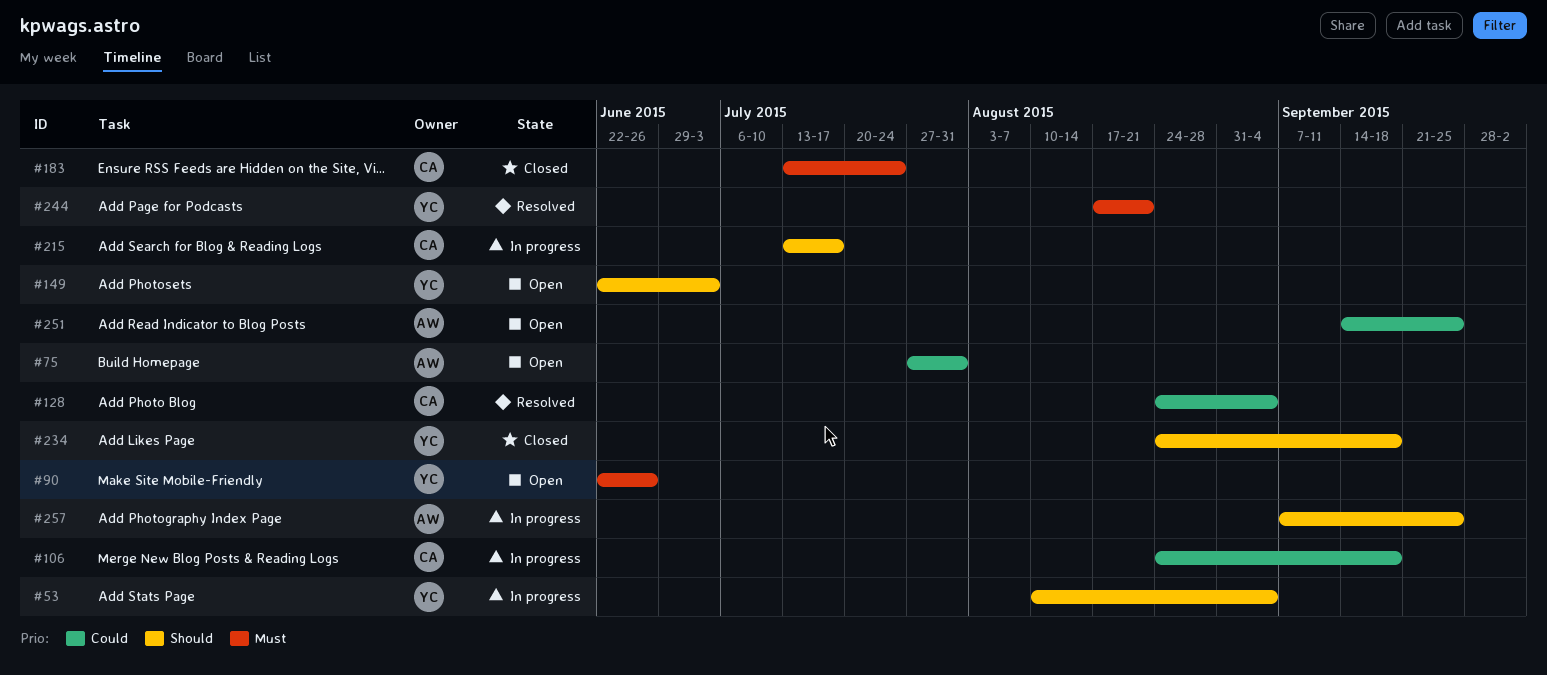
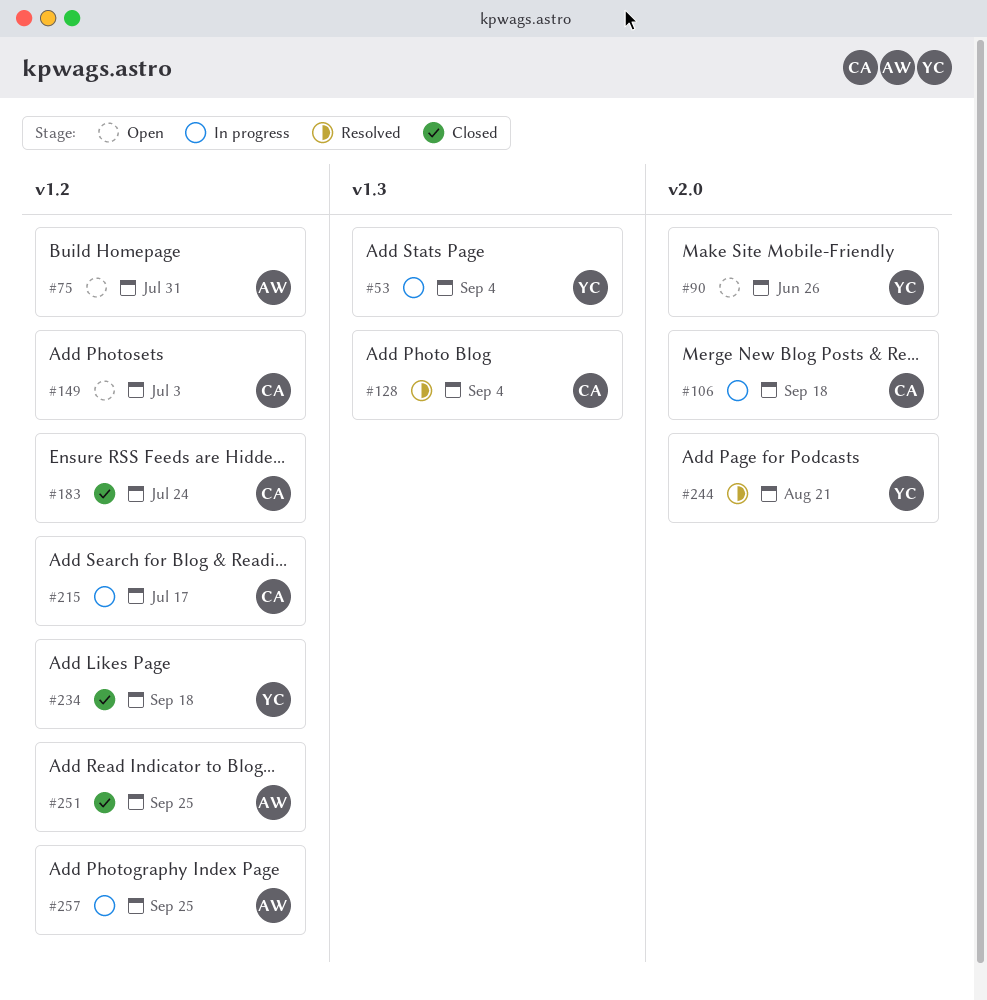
#149, owner: YC -> CA
#251, status: Open -> Closed

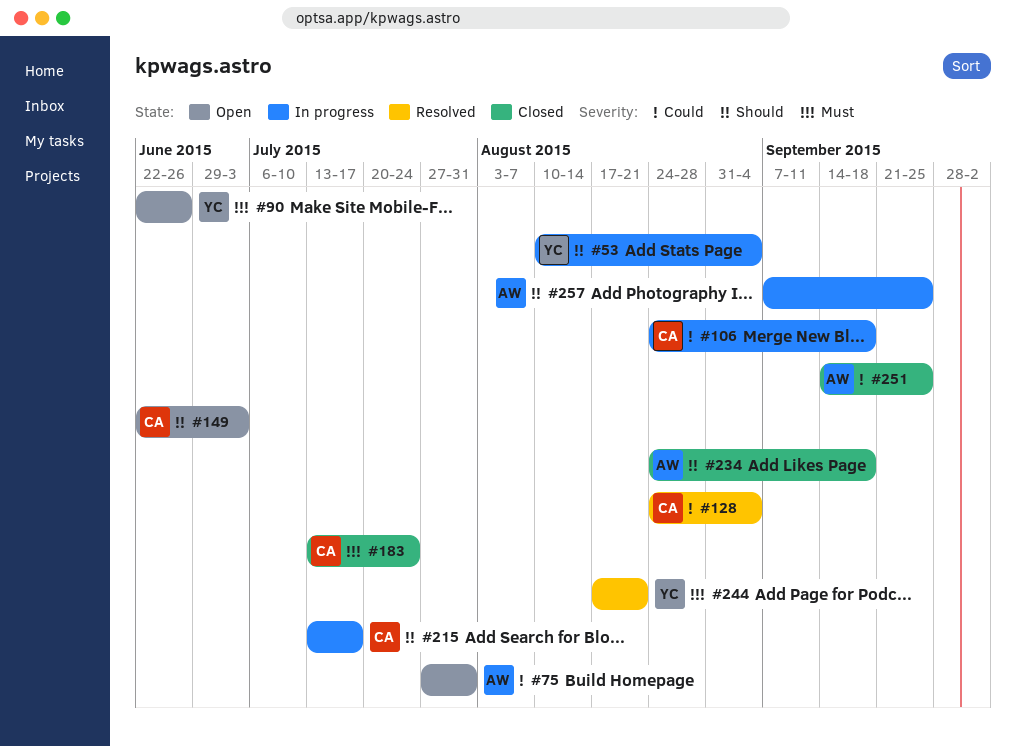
#234, owner: YC -> AW

